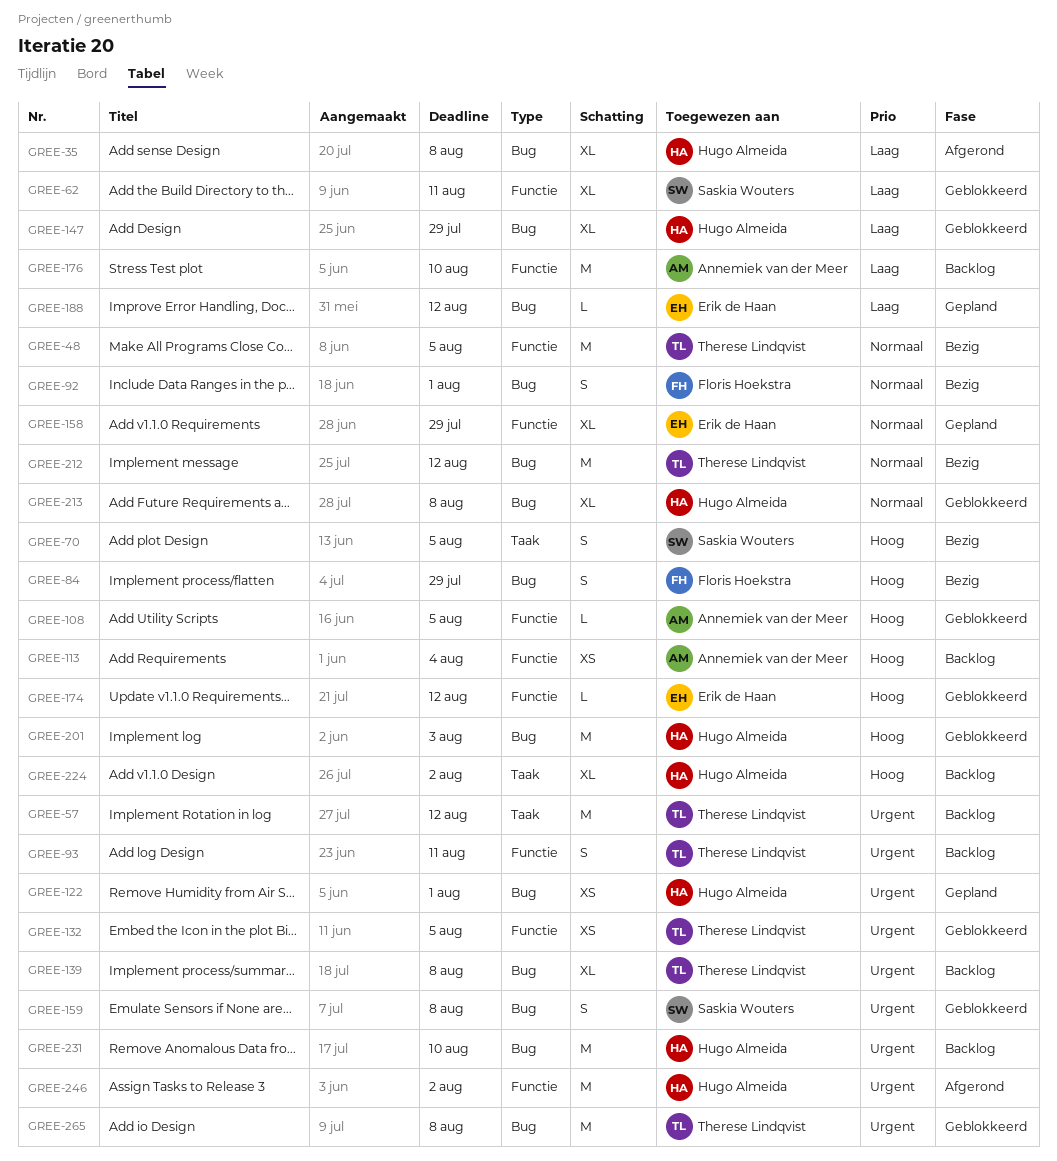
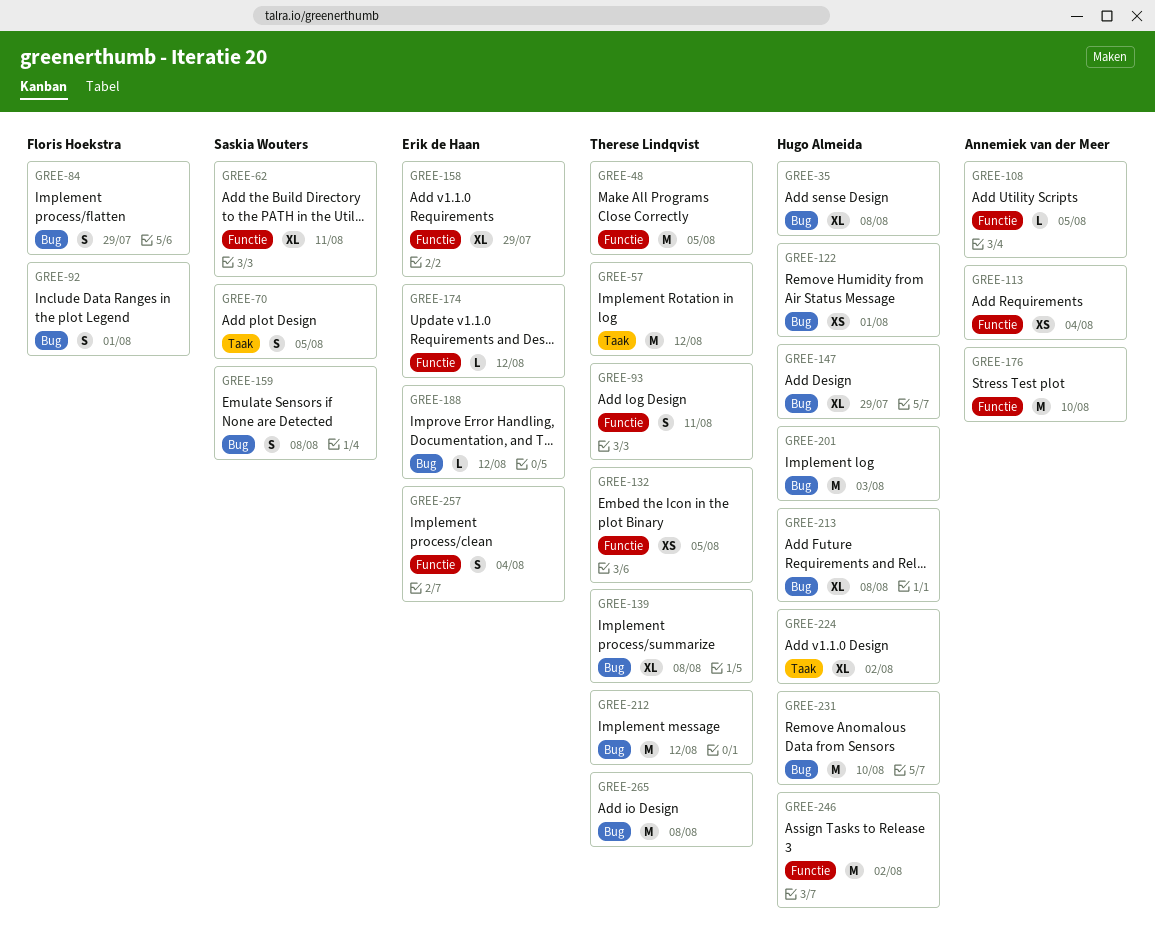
GREE-257: none -> present

